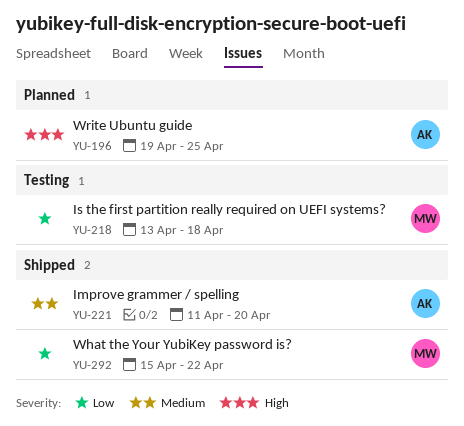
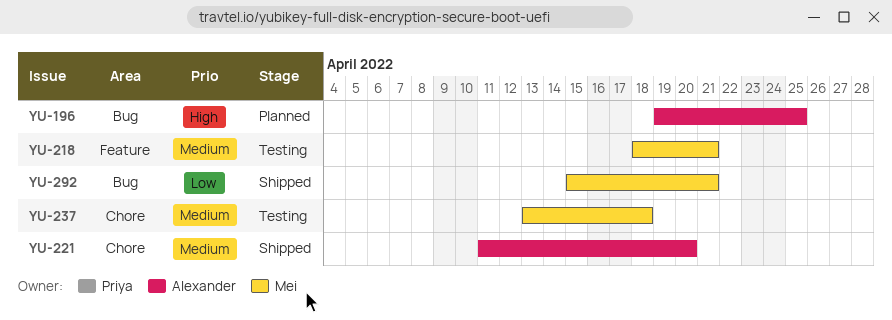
YU-218, priority: Low -> Medium
YU-218, start: Apr 13 -> Apr 18
YU-218, due: Apr 18 -> Apr 21
YU-237: none -> present
YU-292, due: Apr 22 -> Apr 21

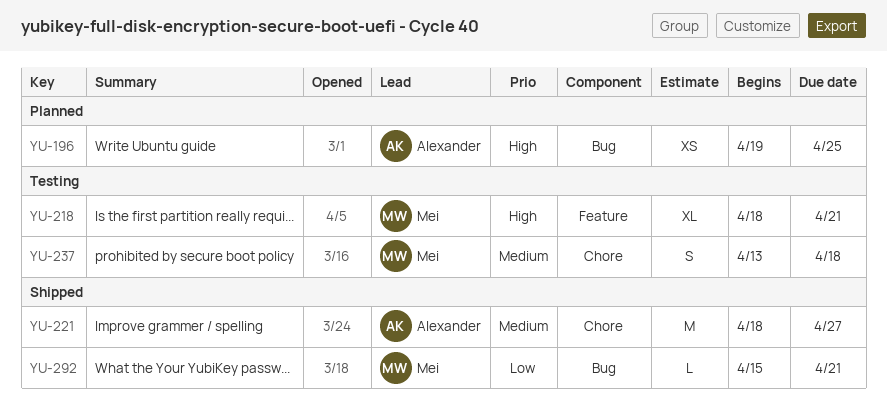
YU-218, priority: Medium -> High
YU-221, start: Apr 11 -> Apr 18
YU-221, due: Apr 20 -> Apr 27

